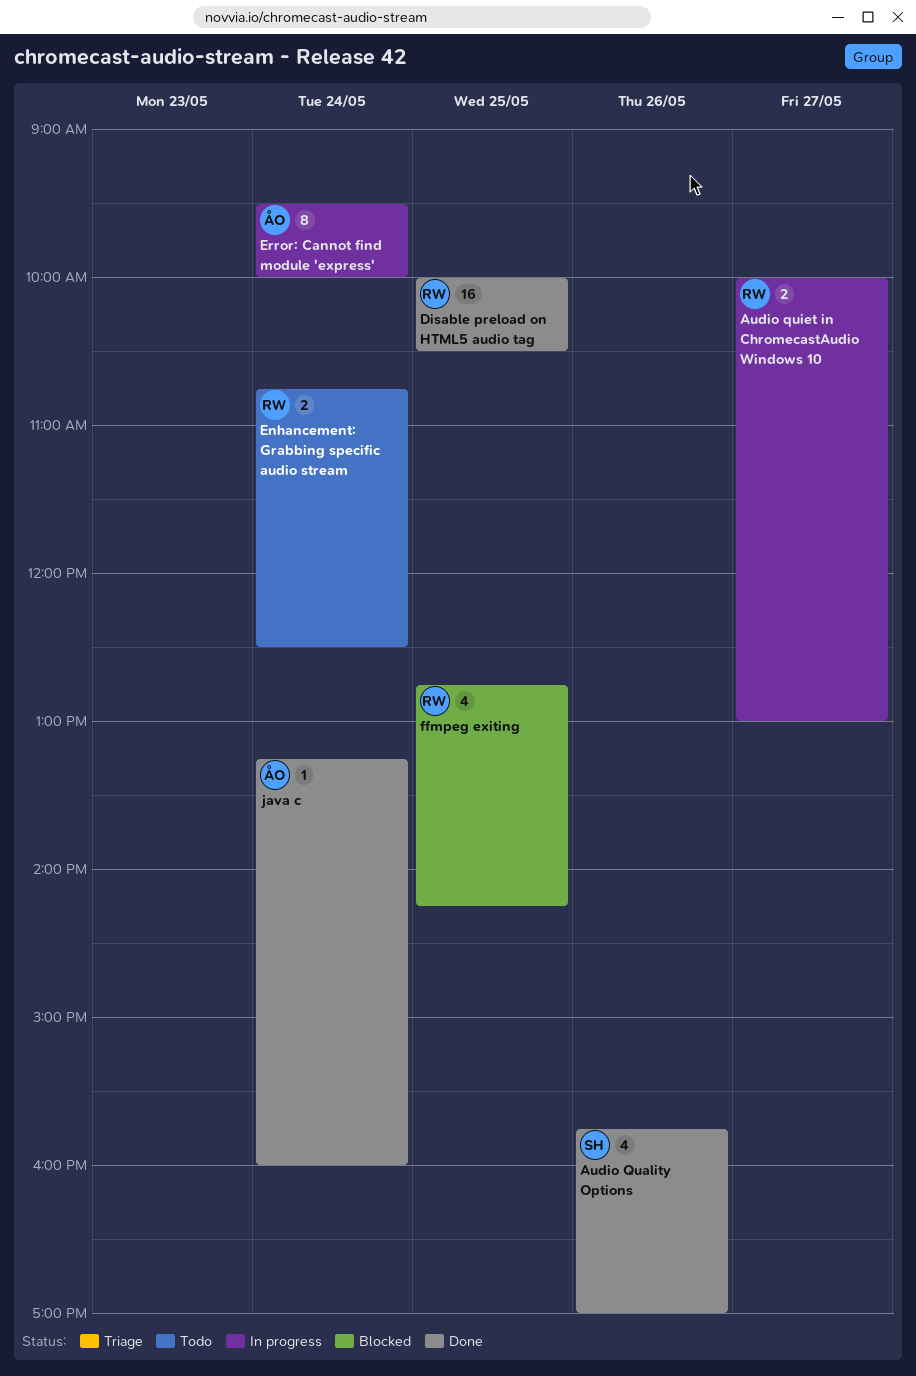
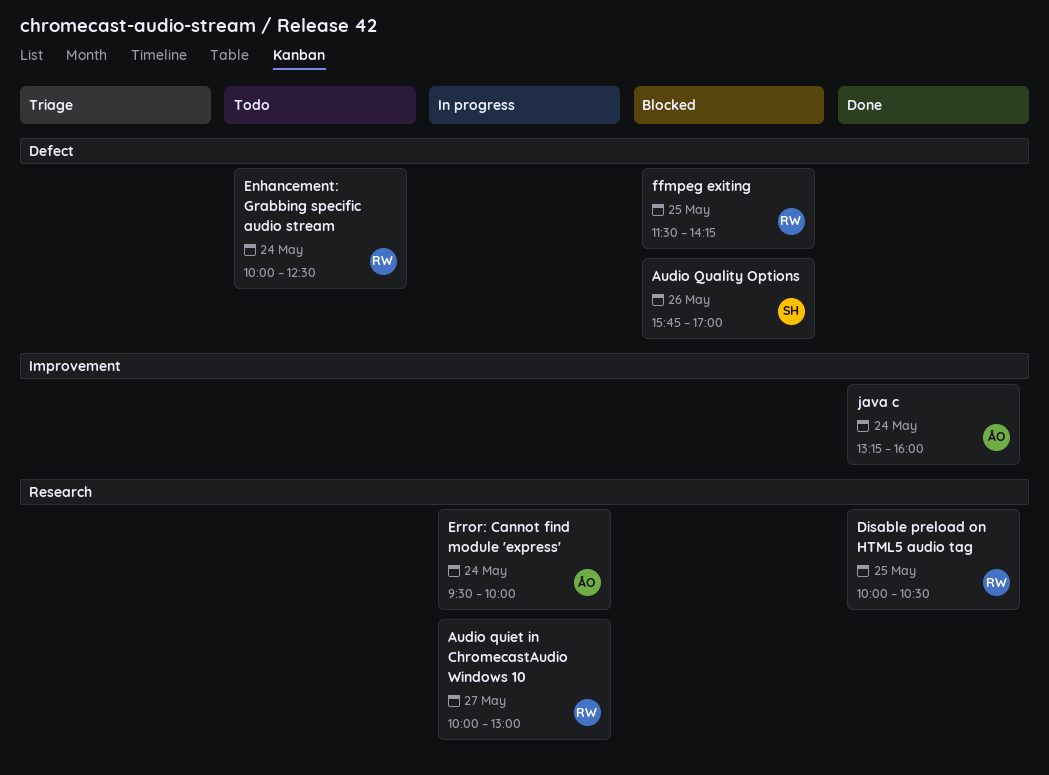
Audio Quality Options, status: Done -> Blocked
Enhancement: Grabbing specific audio stream, begins: 10:45 -> 10:00
ffmpeg exiting, begins: 12:45 -> 11:30

